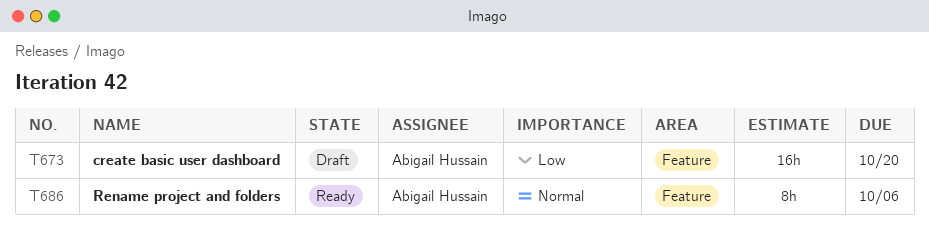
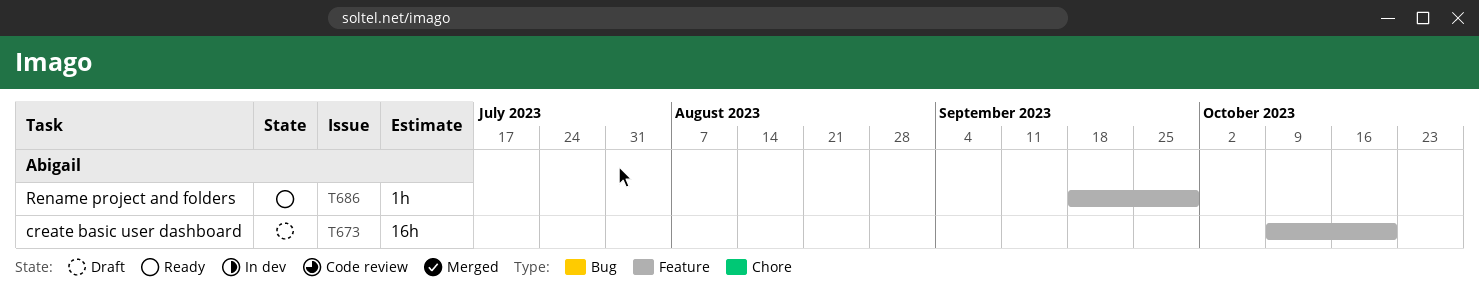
T686, estimate: 8h -> 1h
T686, due: Oct 6 -> Sep 29

